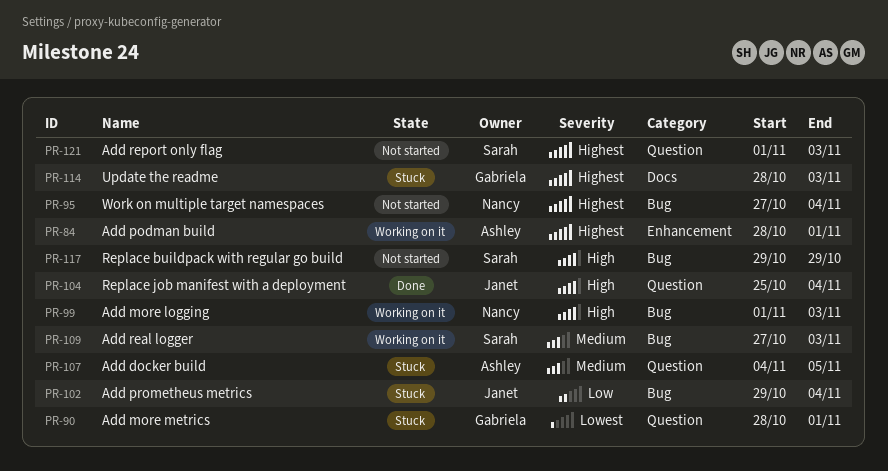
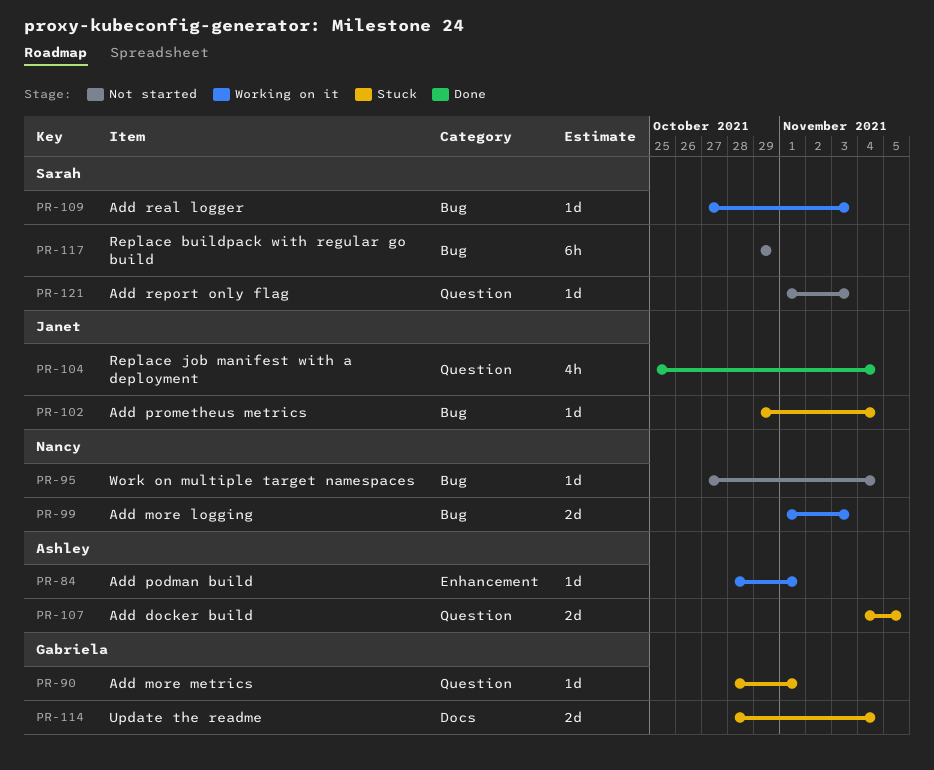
PR-114, due: Nov 3 -> Nov 4

